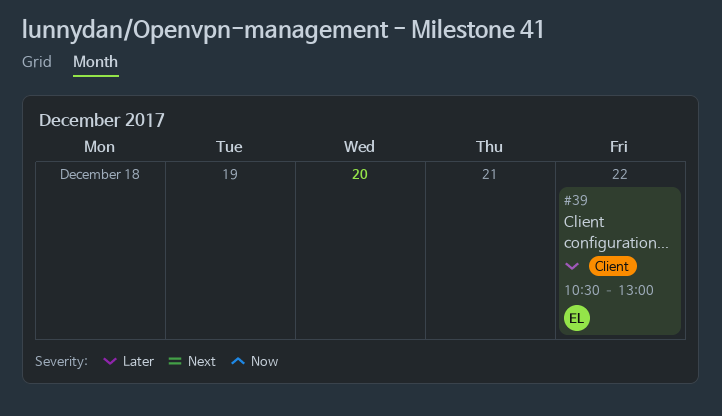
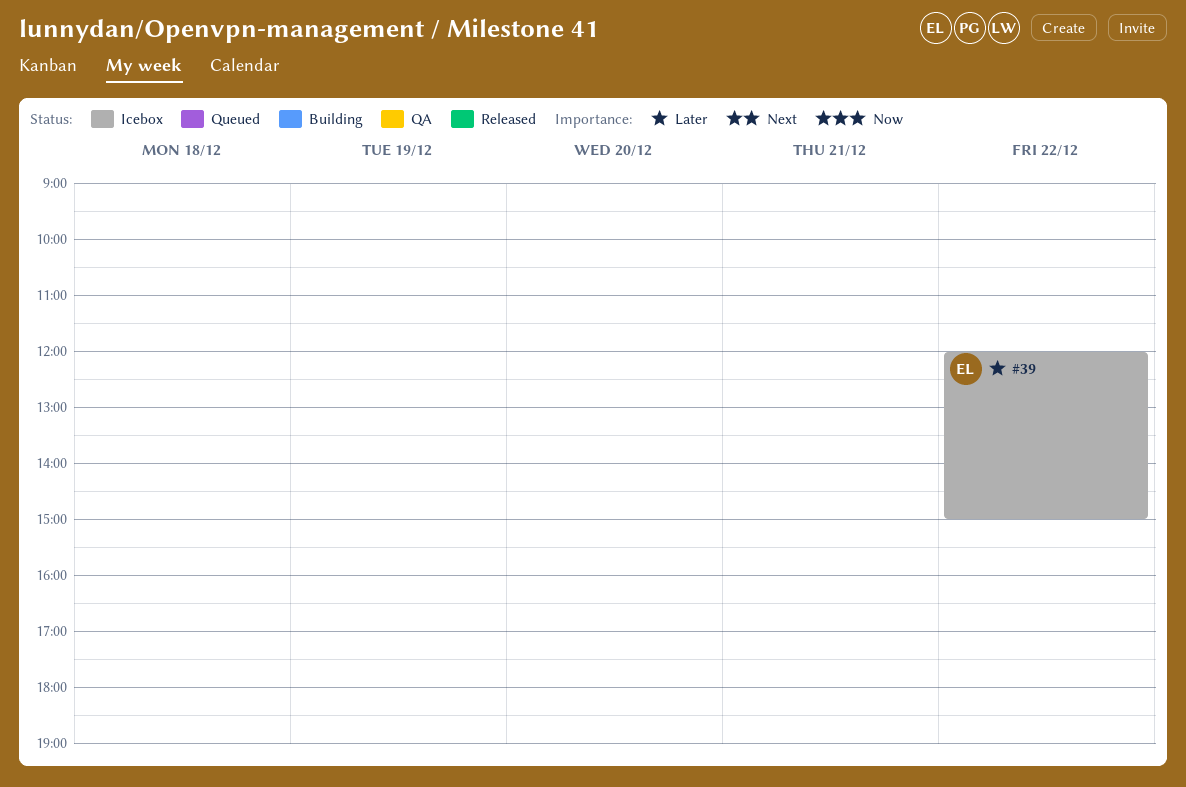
#39, begins: 10:30 -> 12:00
#39, ends: 13:00 -> 15:00

